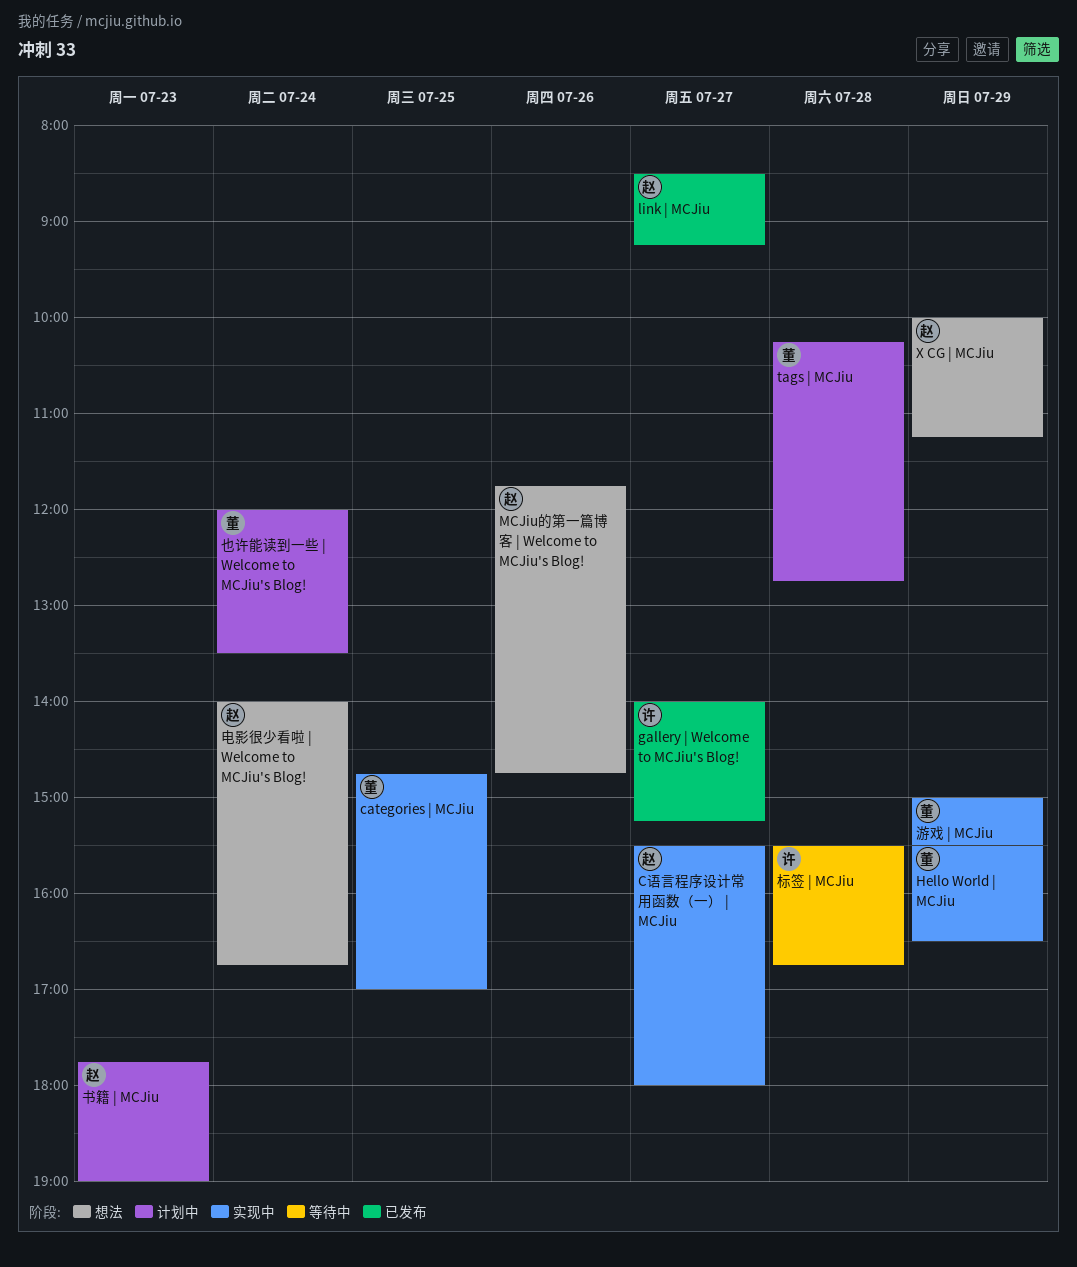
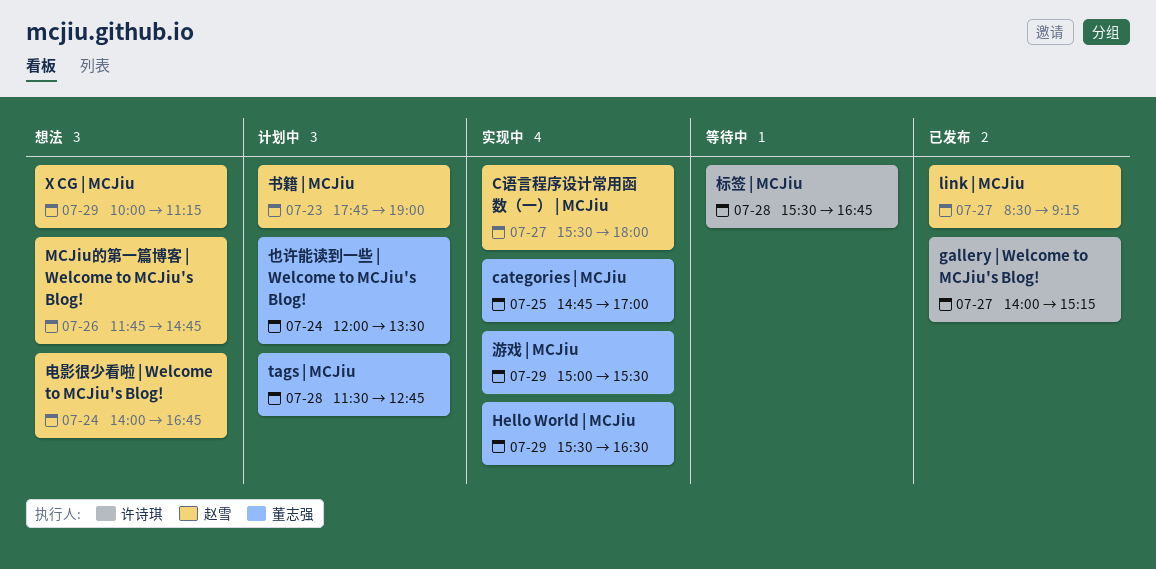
tags | MCJiu, begins: 10:15 -> 11:30

